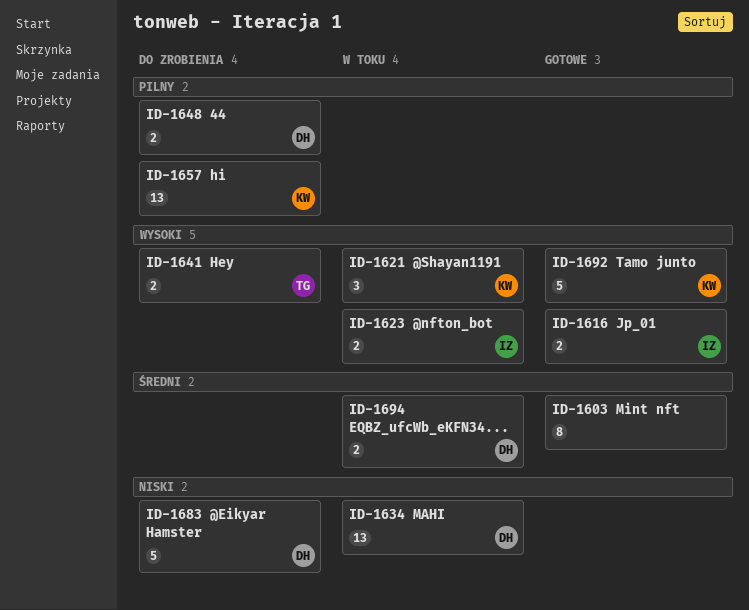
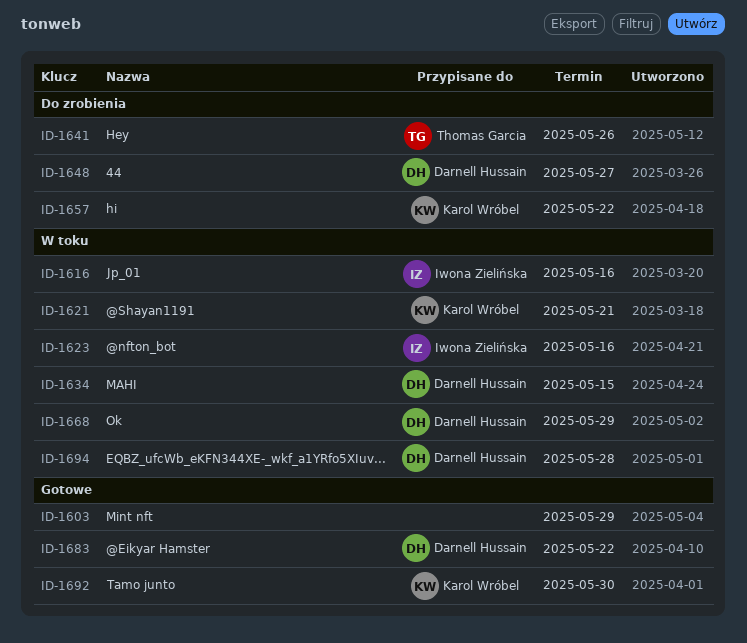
ID-1616, status: Gotowe -> W toku
ID-1668: none -> present
ID-1683, status: Do zrobienia -> Gotowe

